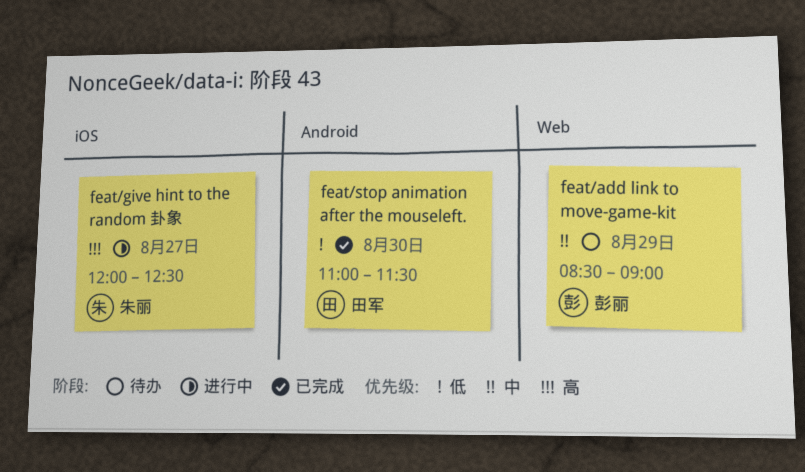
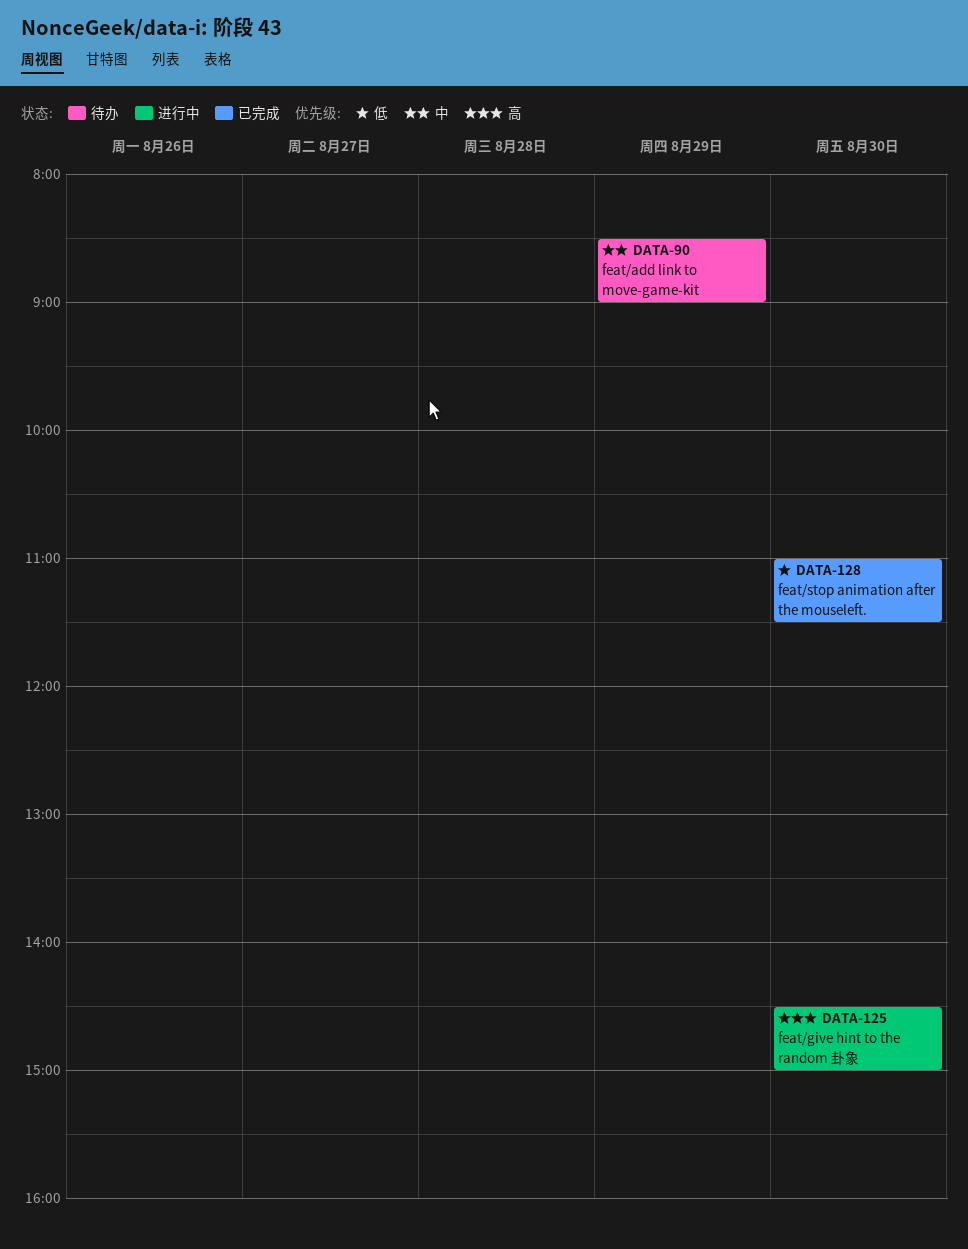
feat/give hint to the random 卦象, day: Aug 27 -> Aug 30
feat/give hint to the random 卦象, begins: 12:00 -> 14:30
feat/give hint to the random 卦象, ends: 12:30 -> 15:00

